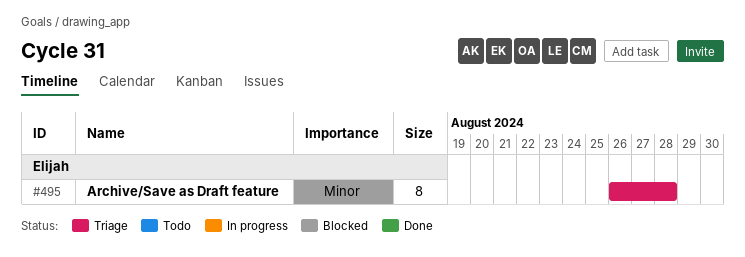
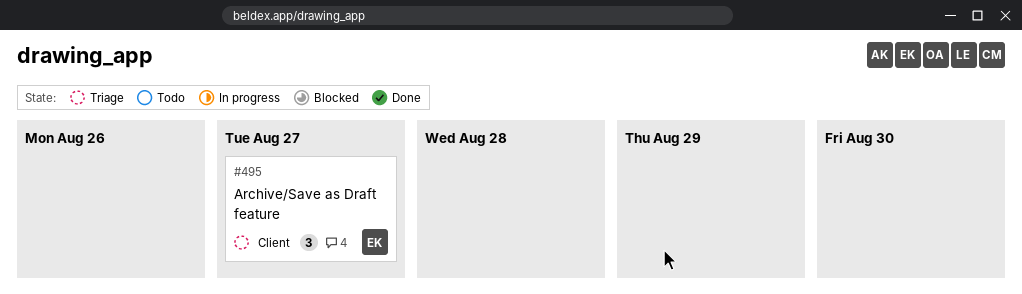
#495, estimate: 8 -> 3
#495, due: Aug 28 -> Aug 27

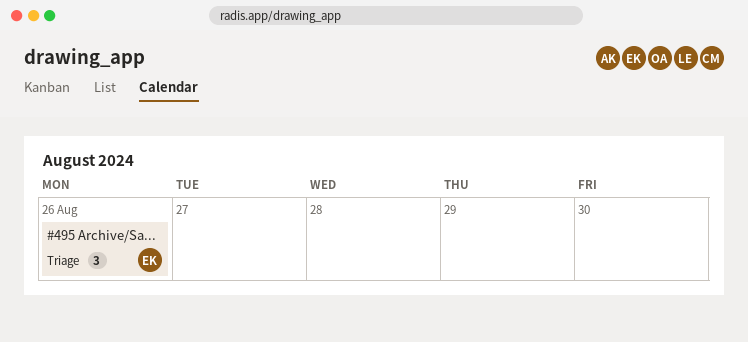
#495, due: Aug 27 -> Aug 26

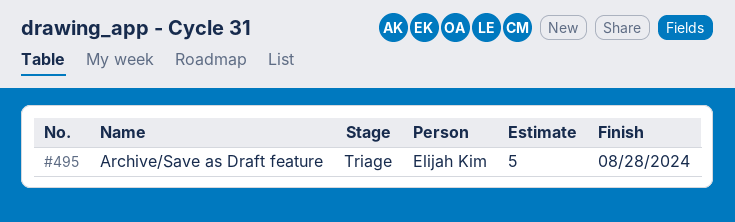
#495, estimate: 3 -> 5
#495, due: Aug 26 -> Aug 28

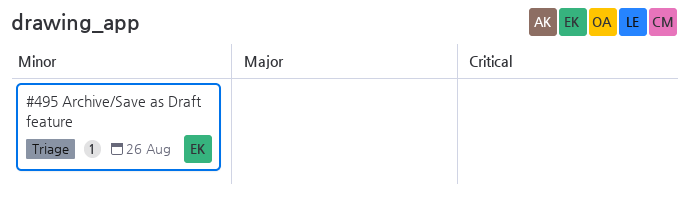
#495, estimate: 5 -> 1
#495, due: Aug 28 -> Aug 26

